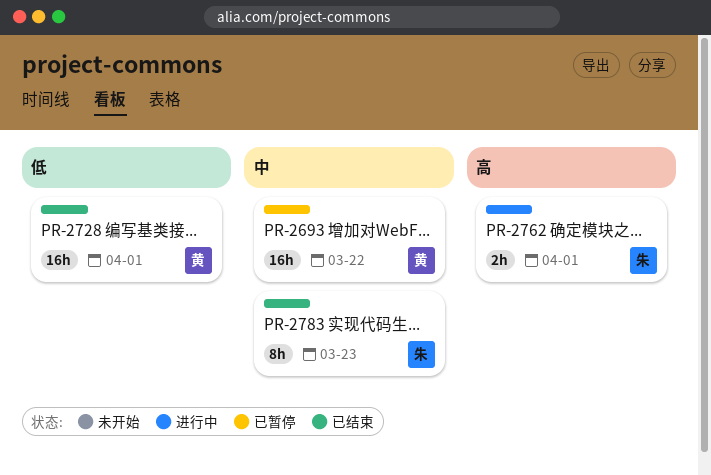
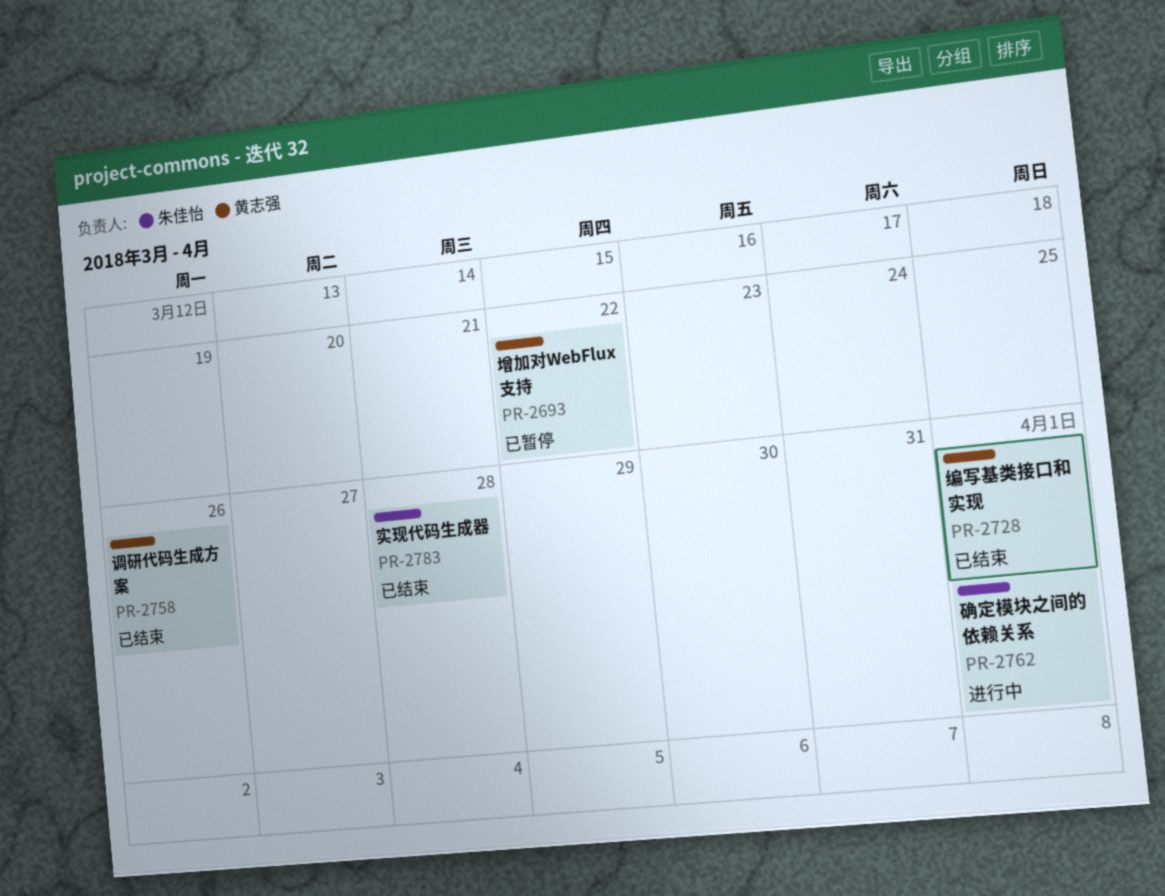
PR-2758: none -> present
PR-2783, due: Mar 23 -> Mar 28

